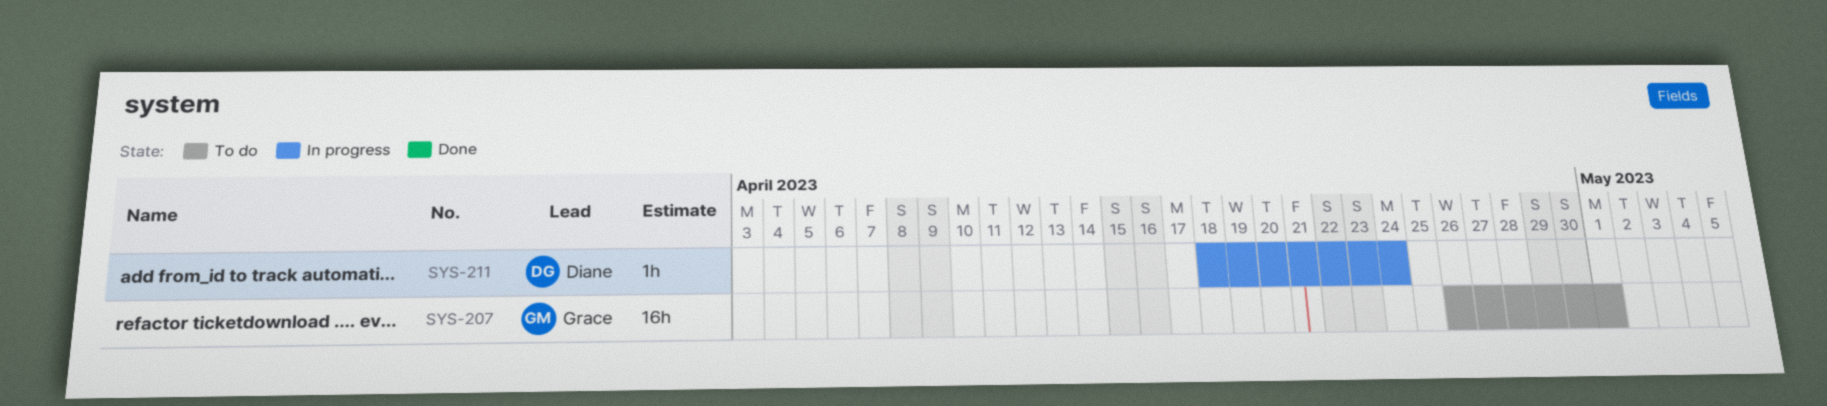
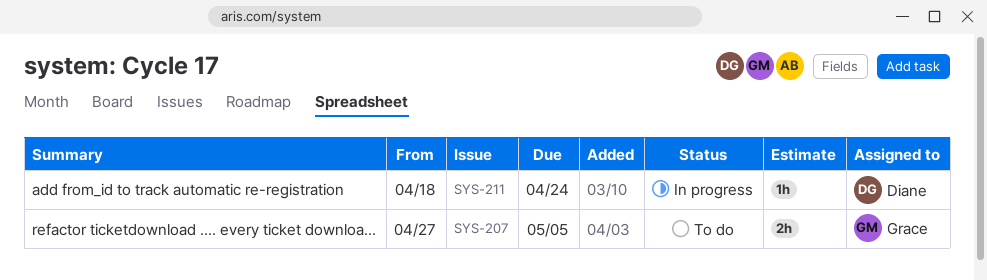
SYS-207, estimate: 16h -> 2h
SYS-207, start: Apr 26 -> Apr 27
SYS-207, due: May 1 -> May 5

